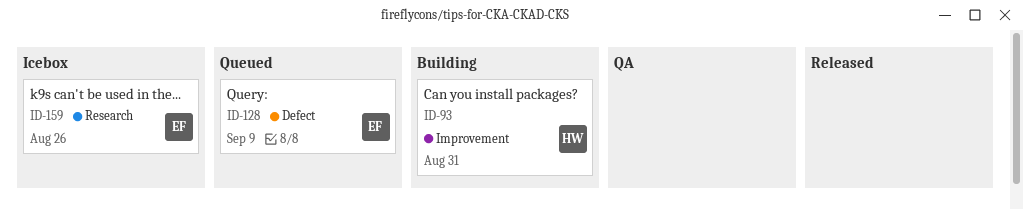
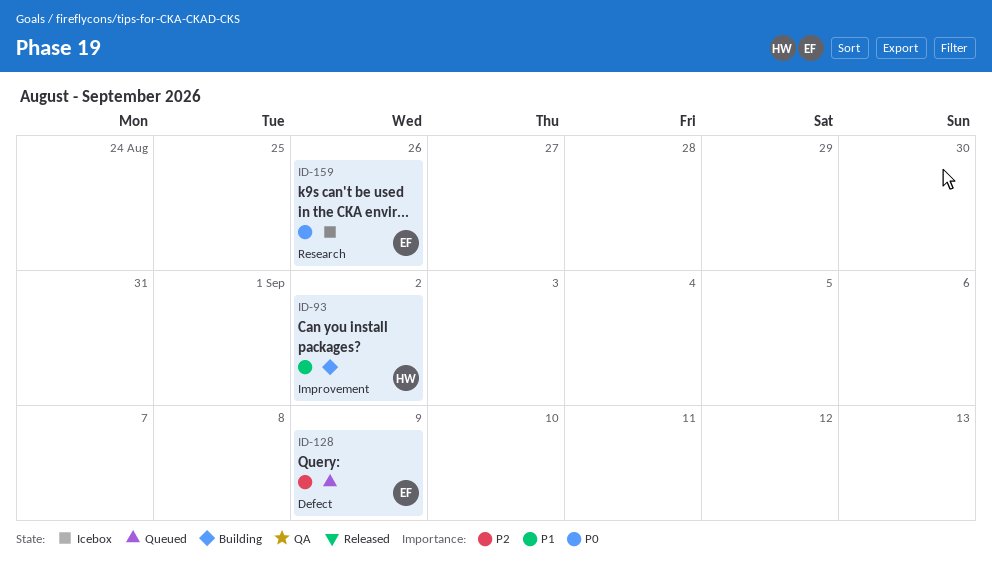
ID-93, due: Aug 31 -> Sep 2

